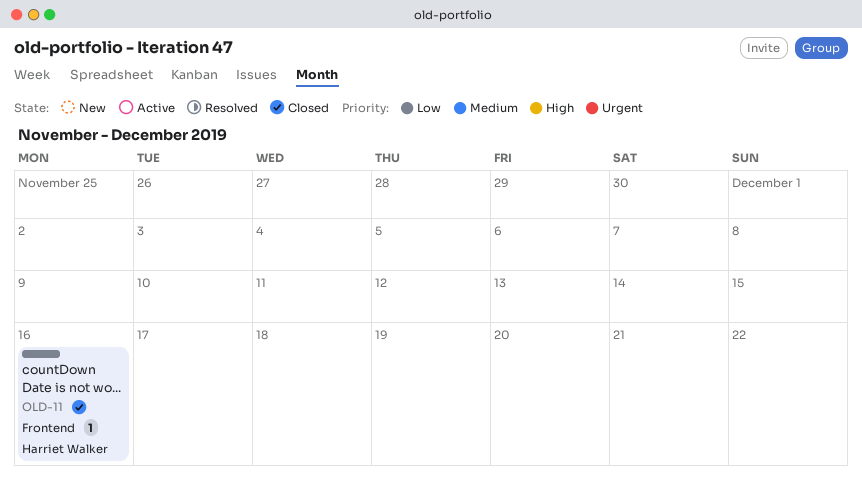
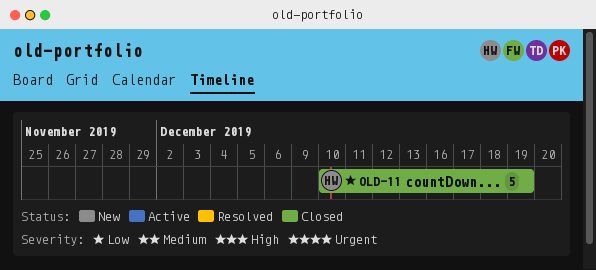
OLD-11, estimate: 1 -> 5
OLD-11, due: Dec 16 -> Dec 19

